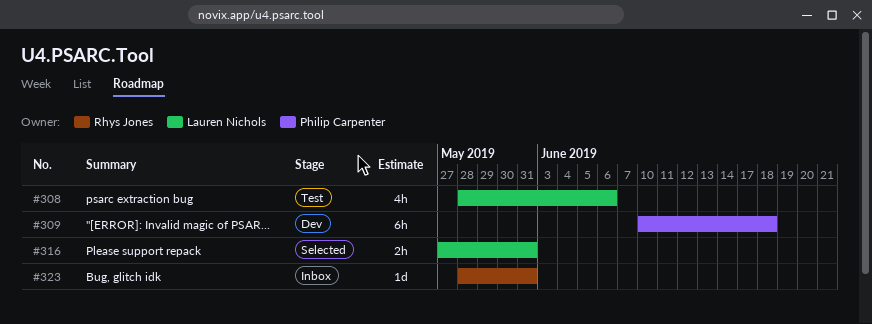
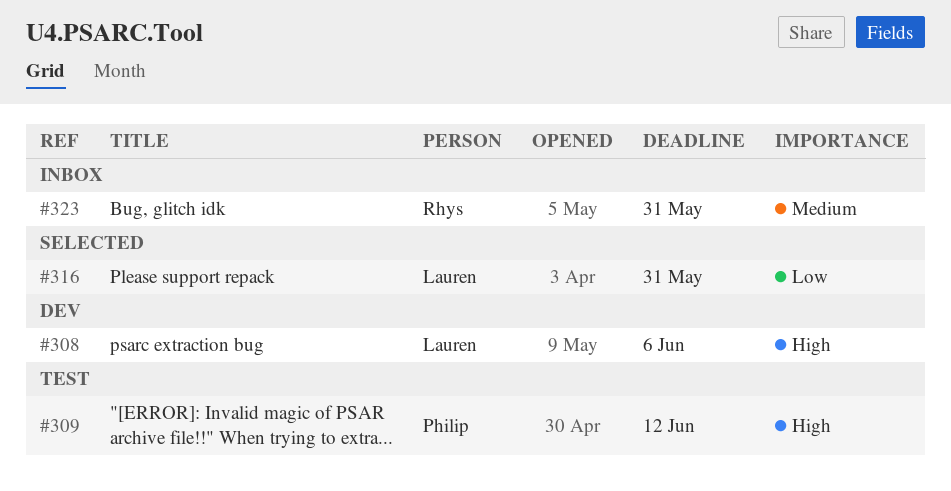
#308, status: Test -> Dev
#309, status: Dev -> Test
#309, due: Jun 18 -> Jun 12

